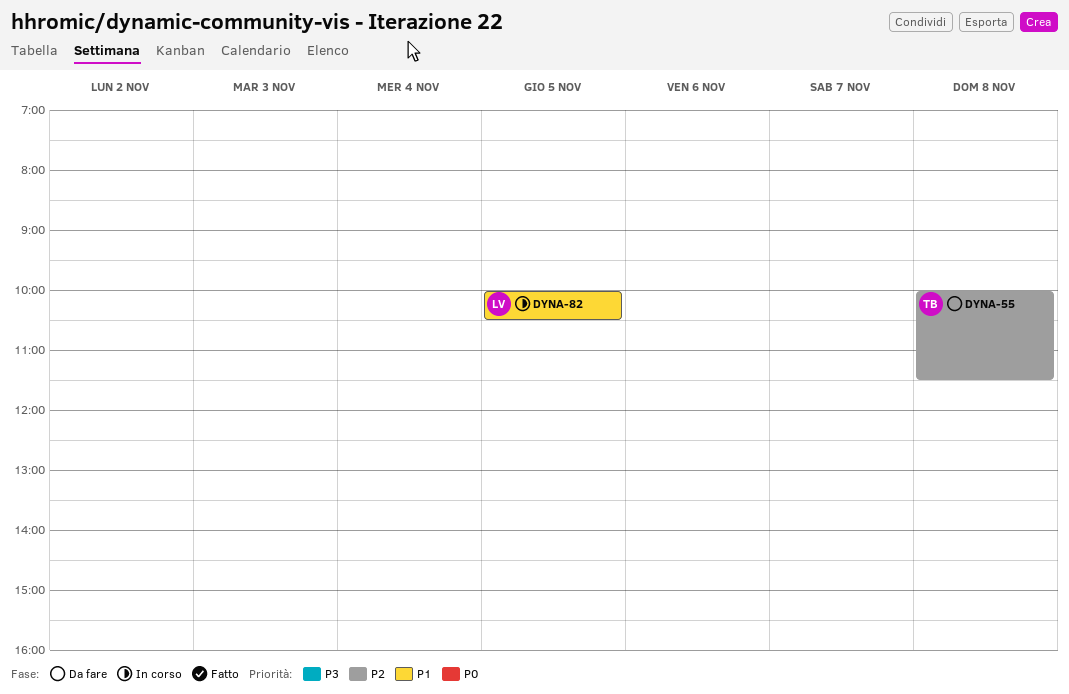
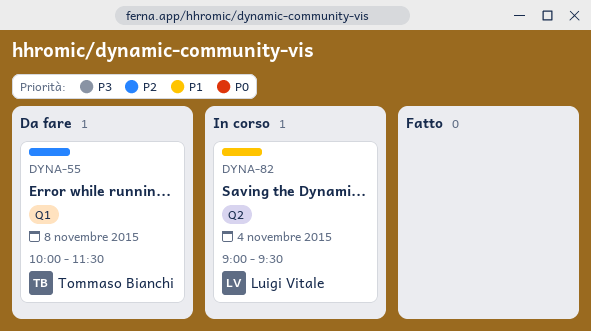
DYNA-82, day: Nov 5 -> Nov 4
DYNA-82, begins: 10:00 -> 09:00
DYNA-82, ends: 10:30 -> 09:30

